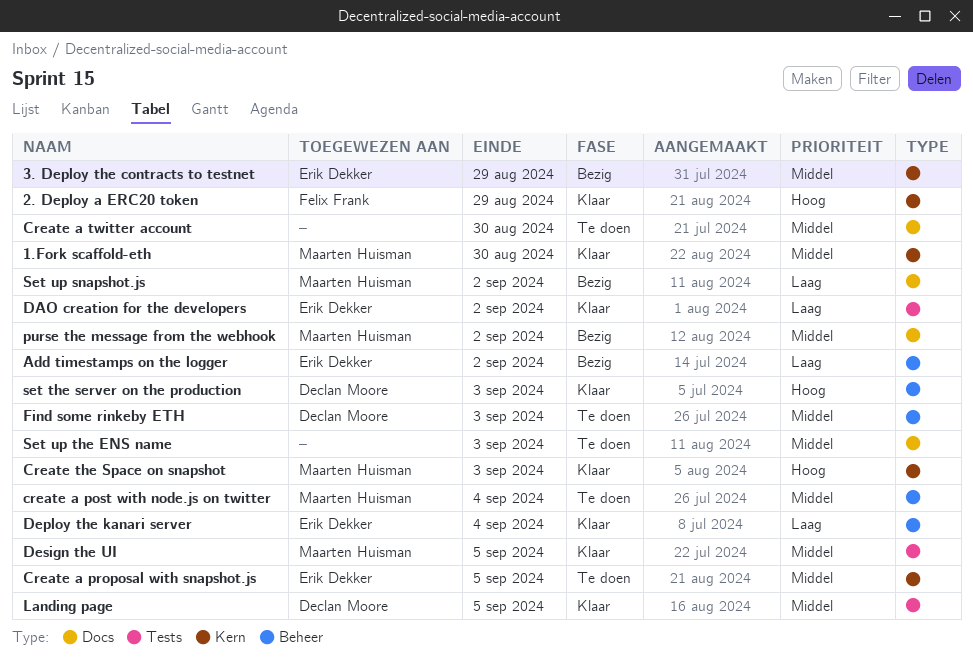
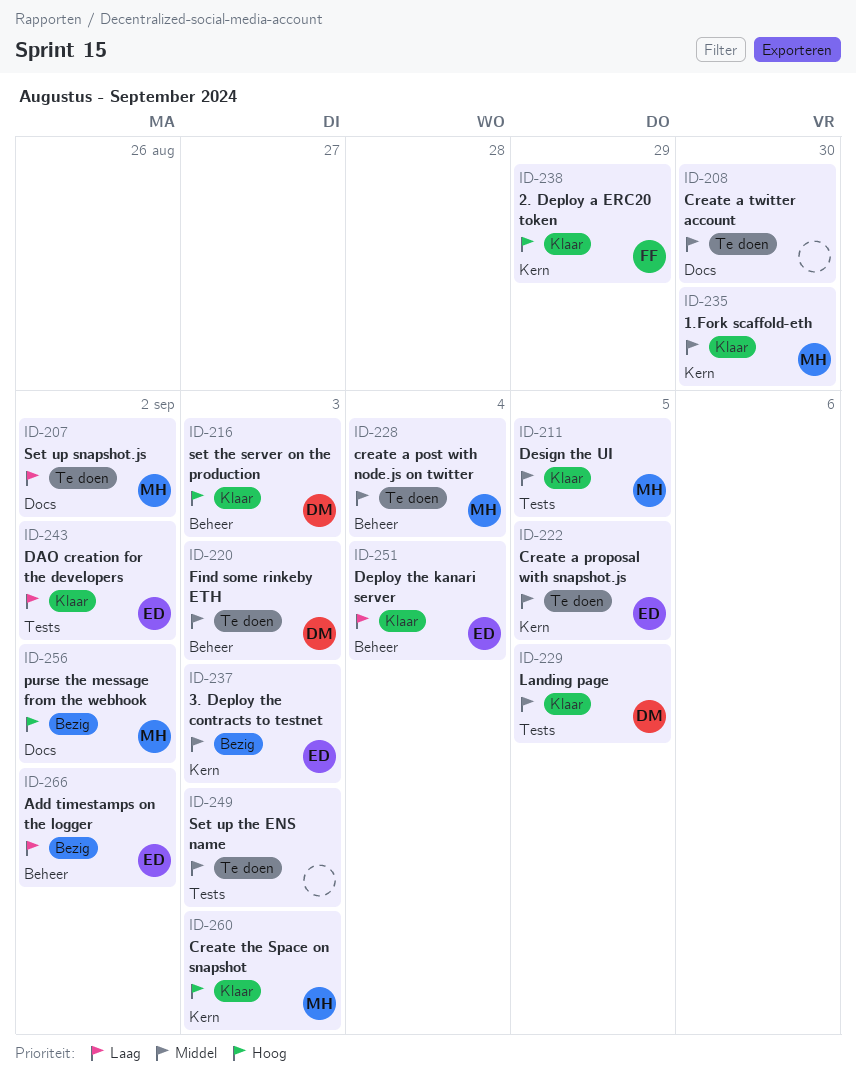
3. Deploy the contracts to testnet, due: Aug 29 -> Sep 3
purse the message from the webhook, priority: Middel -> Hoog
Set up snapshot.js, status: Bezig -> Te doen
Set up the ENS name, label: Docs -> Tests

